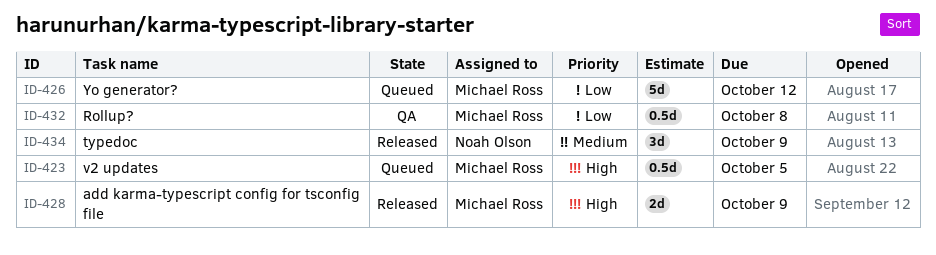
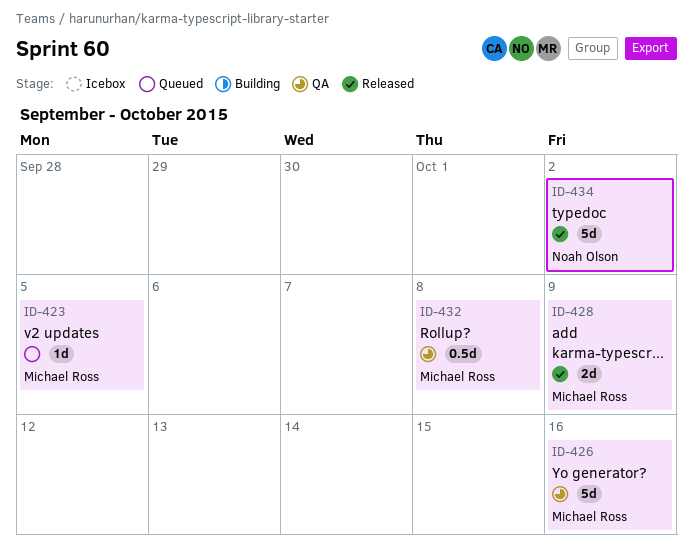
ID-423, estimate: 0.5d -> 1d
ID-426, status: Queued -> QA
ID-426, due: Oct 12 -> Oct 16
ID-434, estimate: 3d -> 5d
ID-434, due: Oct 9 -> Oct 2

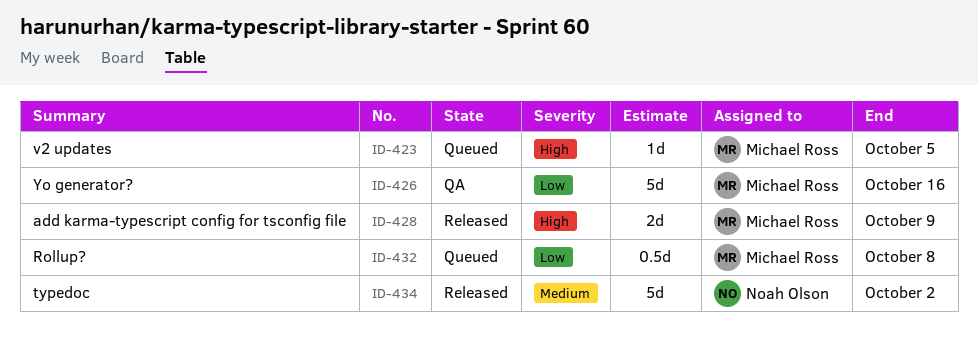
ID-432, status: QA -> Queued

